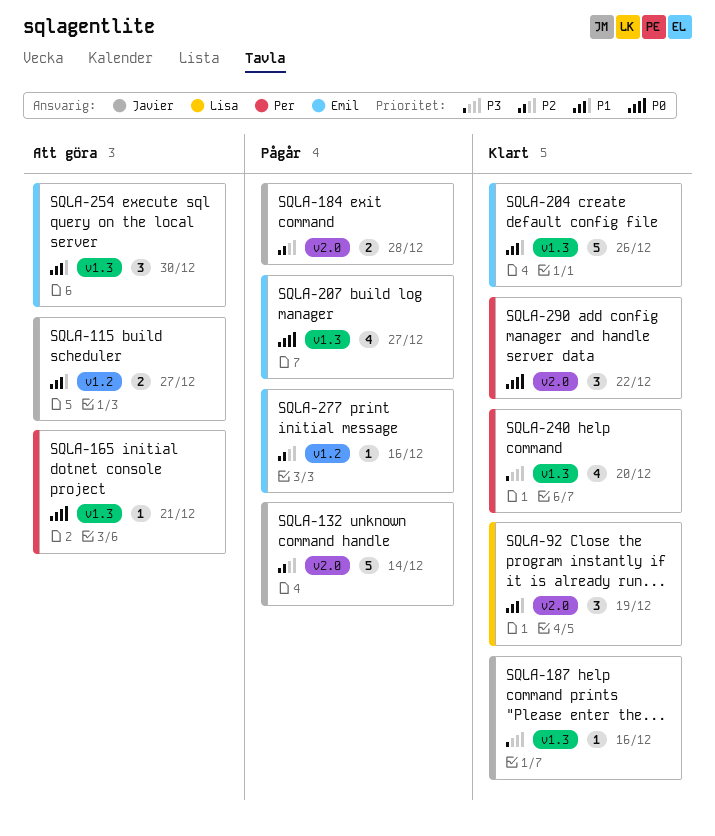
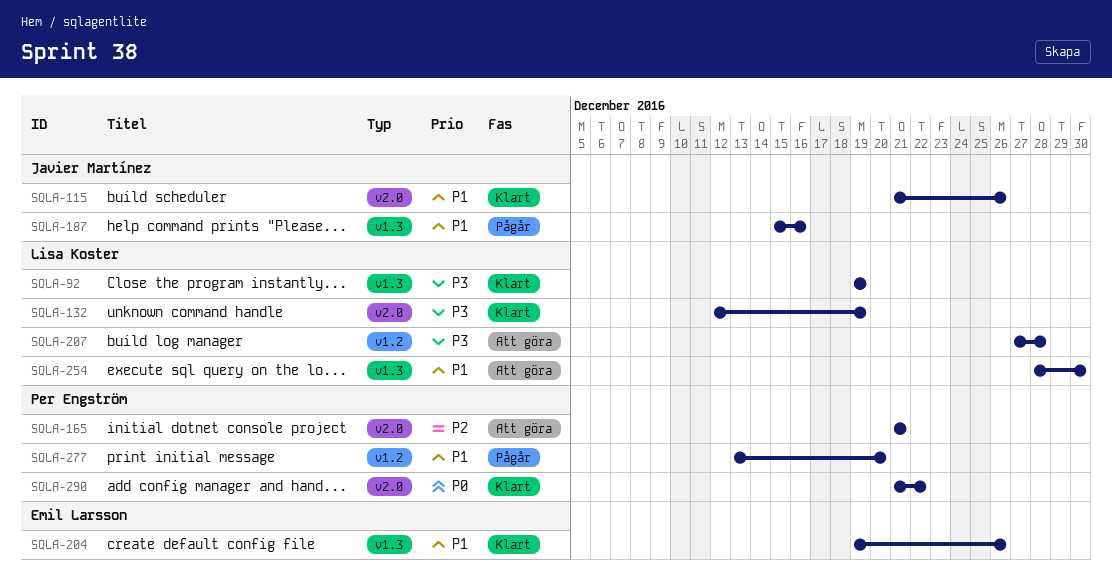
SQLA-92, priority: P1 -> P3
SQLA-92, label: v2.0 -> v1.3
SQLA-115, status: Att göra -> Klart
SQLA-115, label: v1.2 -> v2.0
SQLA-115, due: Dec 27 -> Dec 26
SQLA-132, status: Pågår -> Klart
SQLA-132, owner: Javier Martínez -> Lisa Koster
SQLA-132, priority: P2 -> P3
SQLA-132, due: Dec 14 -> Dec 19
SQLA-165, priority: P0 -> P2
SQLA-165, label: v1.3 -> v2.0
SQLA-184: present -> none
SQLA-187, status: Klart -> Pågår
SQLA-187, priority: P3 -> P1
SQLA-207, status: Pågår -> Att göra
SQLA-207, owner: Emil Larsson -> Lisa Koster
SQLA-207, priority: P0 -> P3
SQLA-207, label: v1.3 -> v1.2
SQLA-207, due: Dec 27 -> Dec 28
SQLA-240: present -> none
SQLA-254, owner: Emil Larsson -> Lisa Koster
SQLA-277, owner: Emil Larsson -> Per Engström
SQLA-277, priority: P2 -> P1
SQLA-277, due: Dec 16 -> Dec 20

